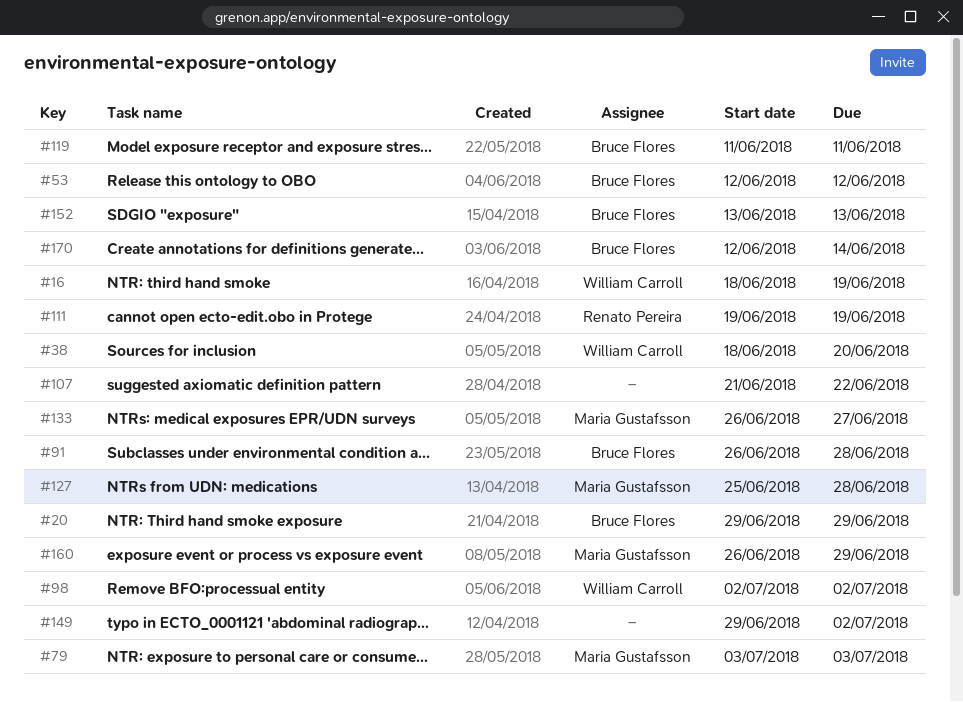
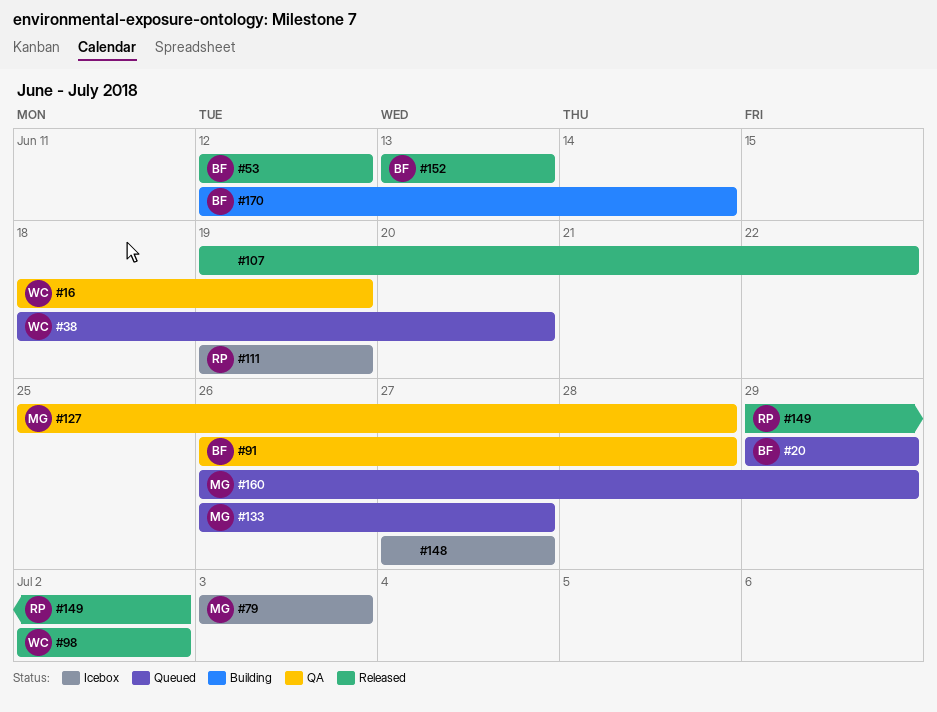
#107, start: Jun 21 -> Jun 19
#119: present -> none
#148: none -> present
#149, owner: none -> Renato Pereira

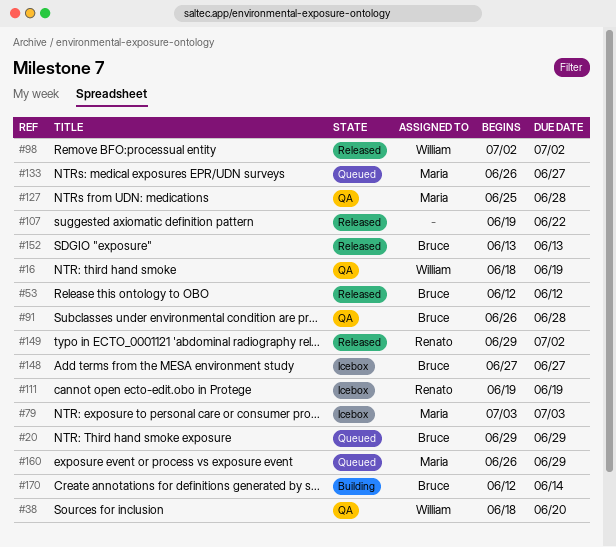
#38, status: Queued -> QA
#148, owner: none -> Bruce

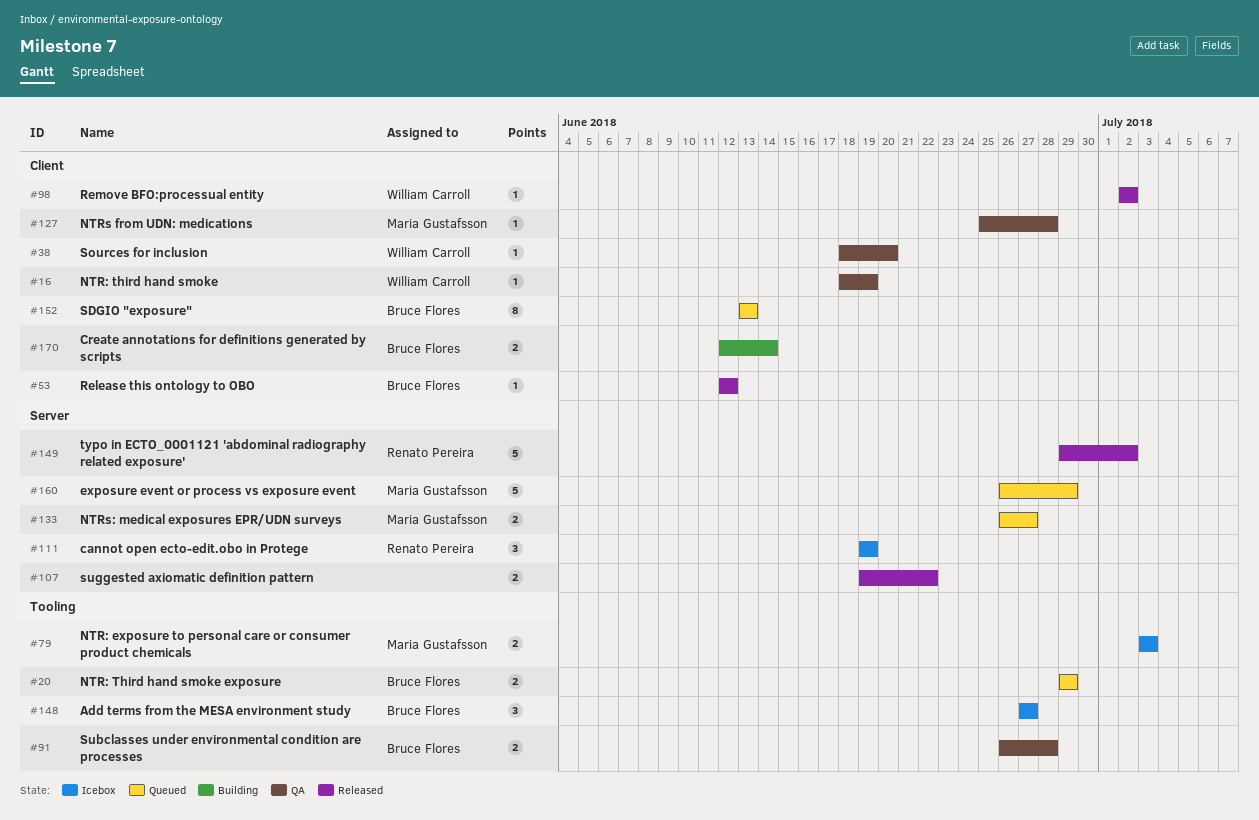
#152, status: Released -> Queued

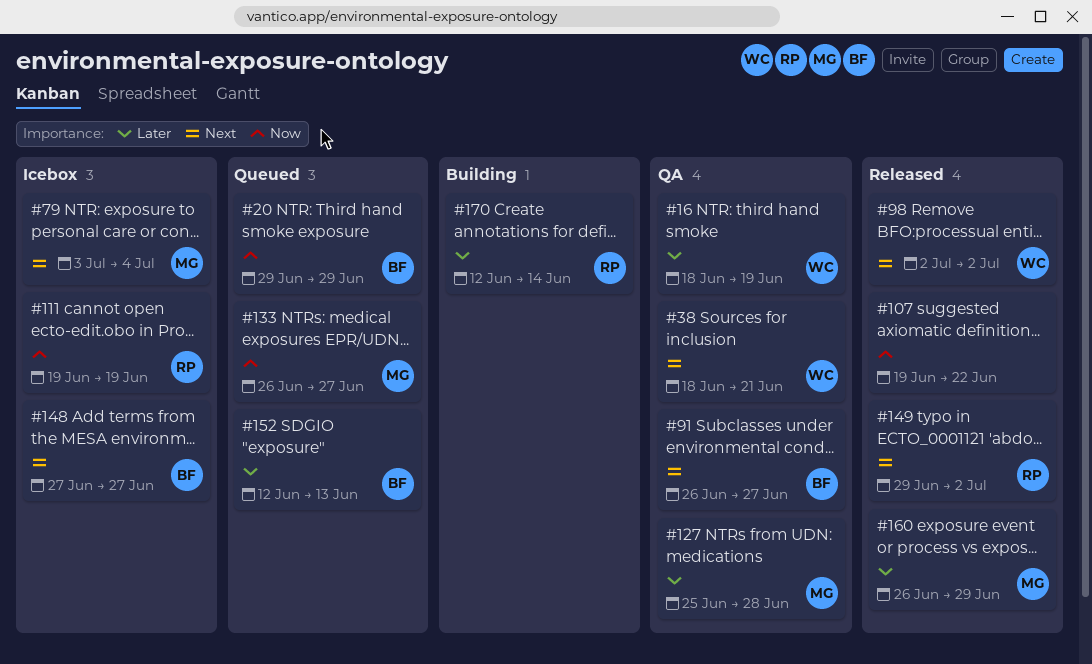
#38, due: Jun 20 -> Jun 21
#53: present -> none
#79, due: Jul 3 -> Jul 4
#91, due: Jun 28 -> Jun 27
#152, start: Jun 13 -> Jun 12
#160, status: Queued -> Released
#170, owner: Bruce Flores -> Renato Pereira

